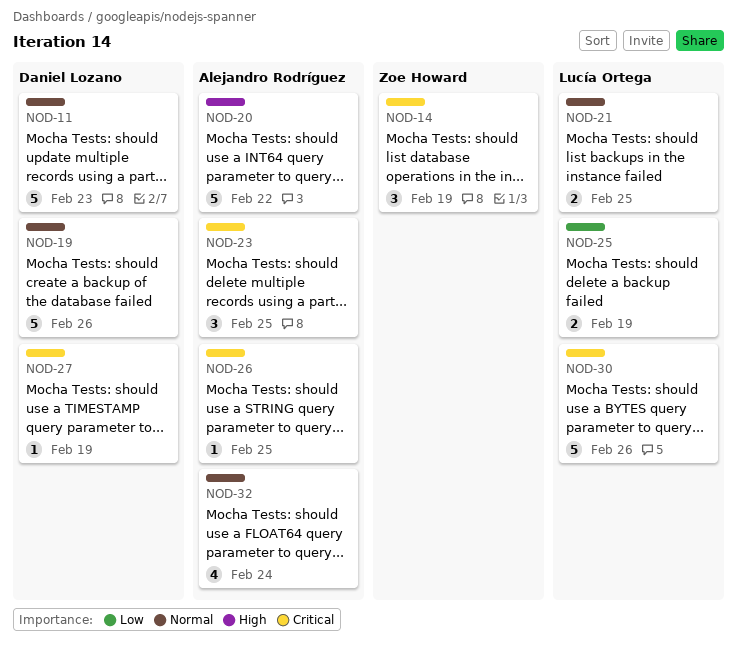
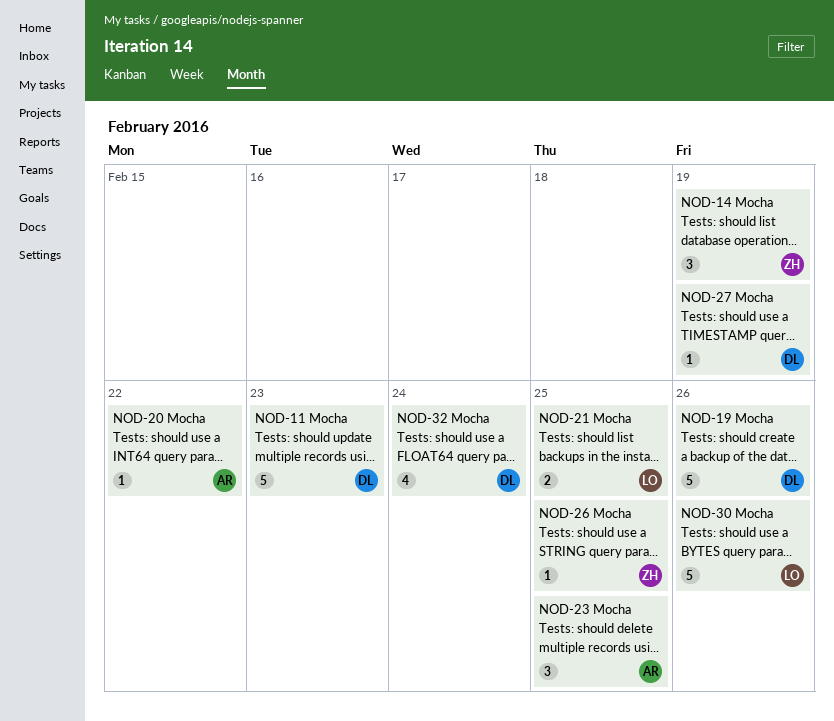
NOD-20, estimate: 5 -> 1
NOD-25: present -> none
NOD-26, owner: Alejandro Rodríguez -> Zoe Howard
NOD-32, owner: Alejandro Rodríguez -> Daniel Lozano

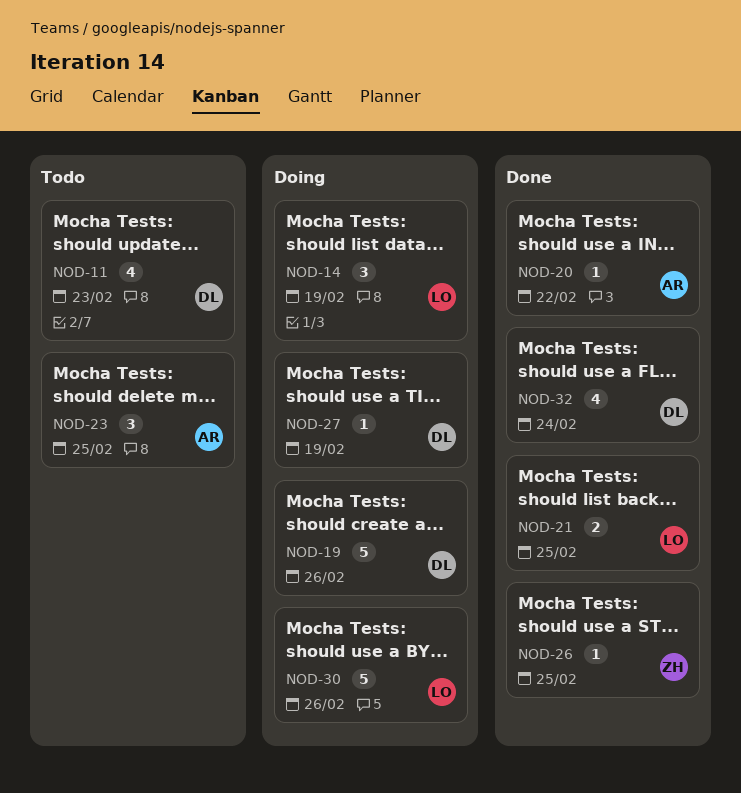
NOD-11, estimate: 5 -> 4
NOD-14, owner: ZH -> LO

